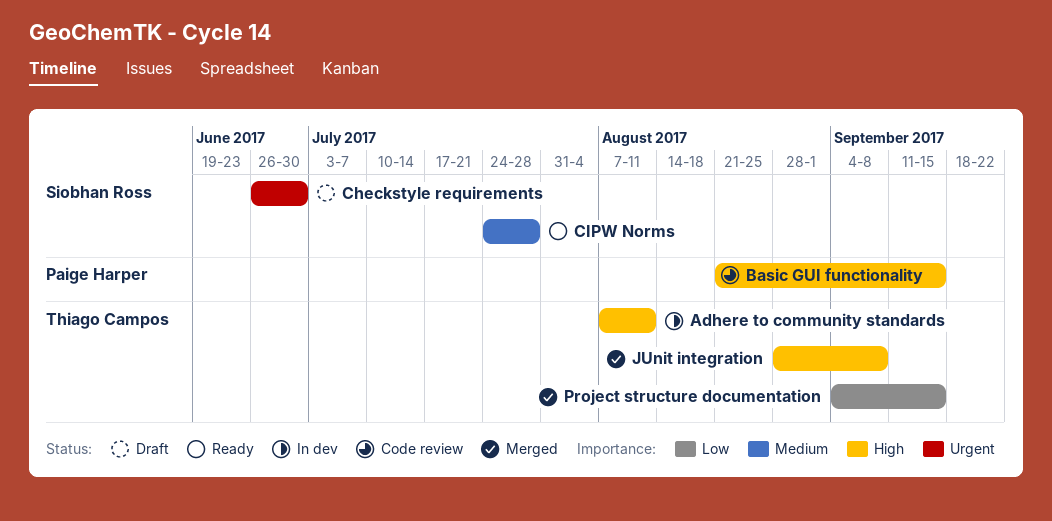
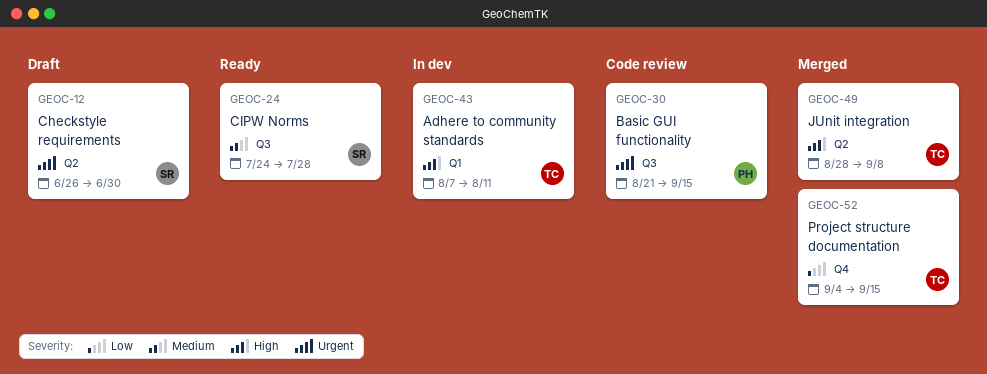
Basic GUI functionality, priority: High -> Urgent

